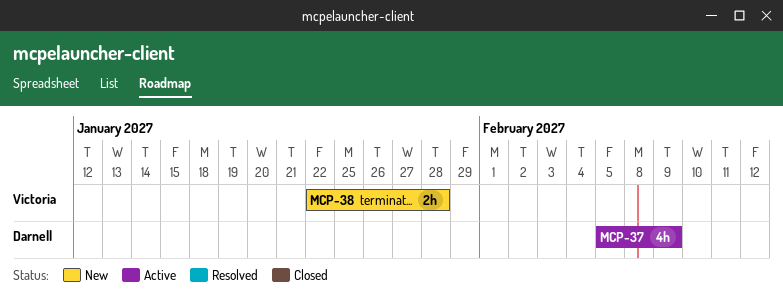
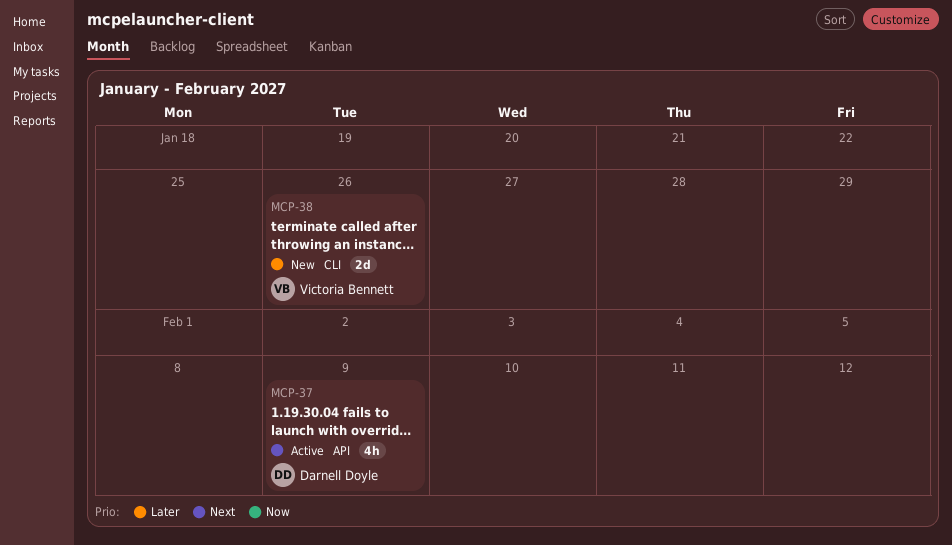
MCP-38, estimate: 2h -> 2d
MCP-38, due: Jan 28 -> Jan 26

